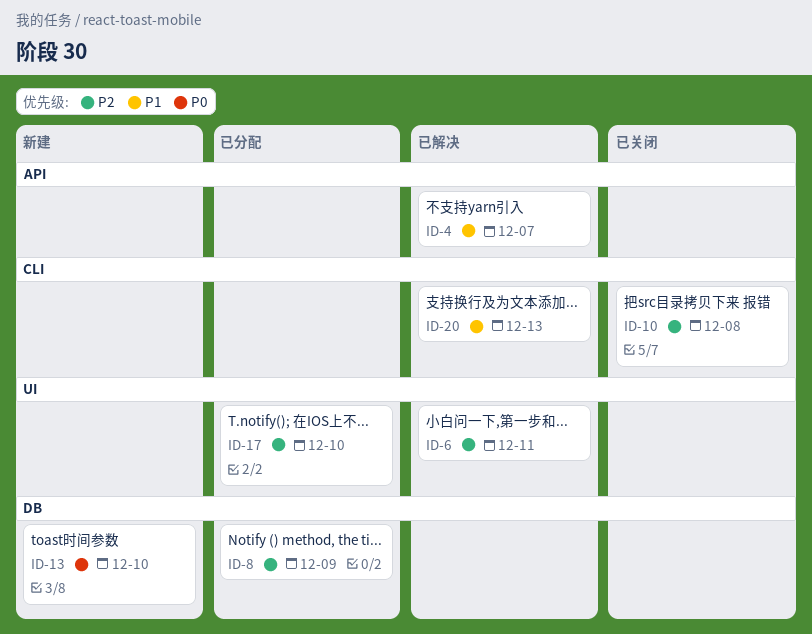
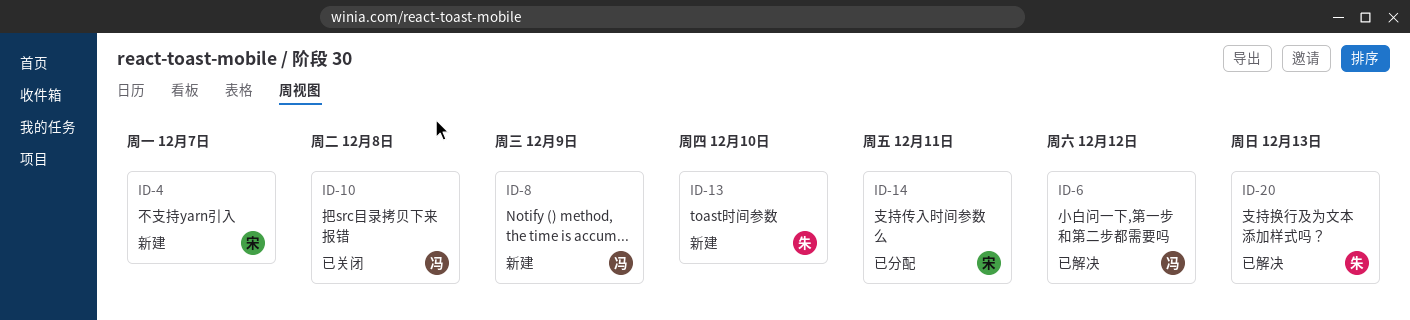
ID-4, status: 已解决 -> 新建
ID-6, due: Dec 11 -> Dec 12
ID-8, status: 已分配 -> 新建
ID-14: none -> present
ID-17: present -> none

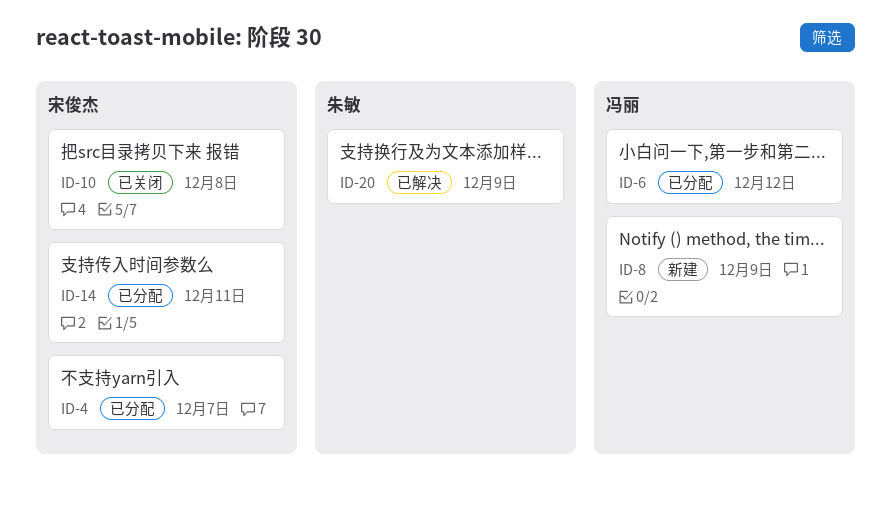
ID-4, status: 新建 -> 已分配
ID-6, status: 已解决 -> 已分配
ID-10, owner: 冯丽 -> 宋俊杰
ID-13: present -> none
ID-20, due: Dec 13 -> Dec 9

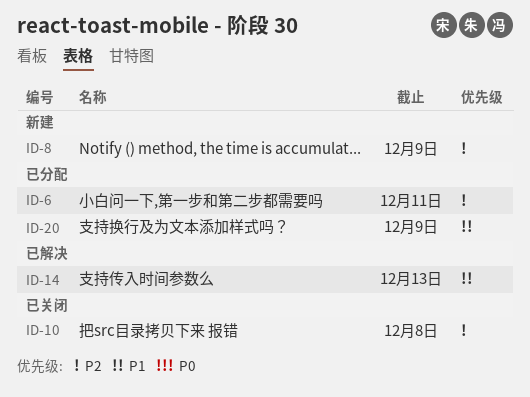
ID-4: present -> none
ID-6, due: Dec 12 -> Dec 11
ID-14, status: 已分配 -> 已解决
ID-14, due: Dec 11 -> Dec 13
ID-20, status: 已解决 -> 已分配

